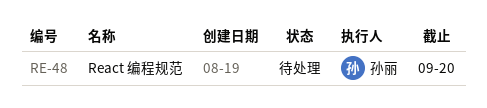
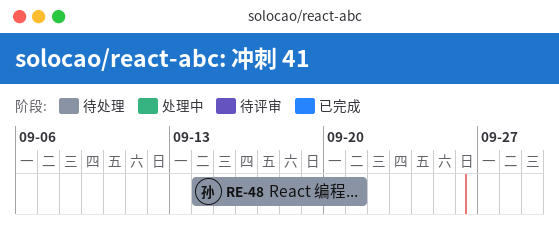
RE-48, due: Sep 20 -> Sep 21

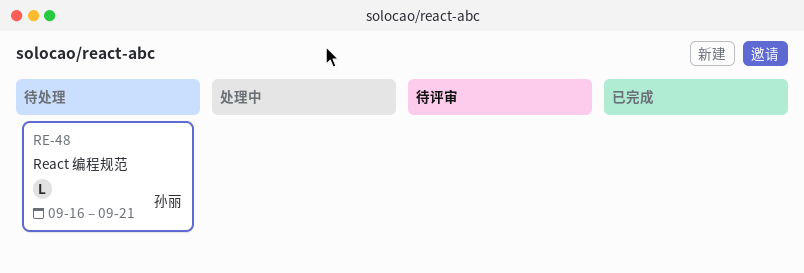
RE-48, start: Sep 14 -> Sep 16

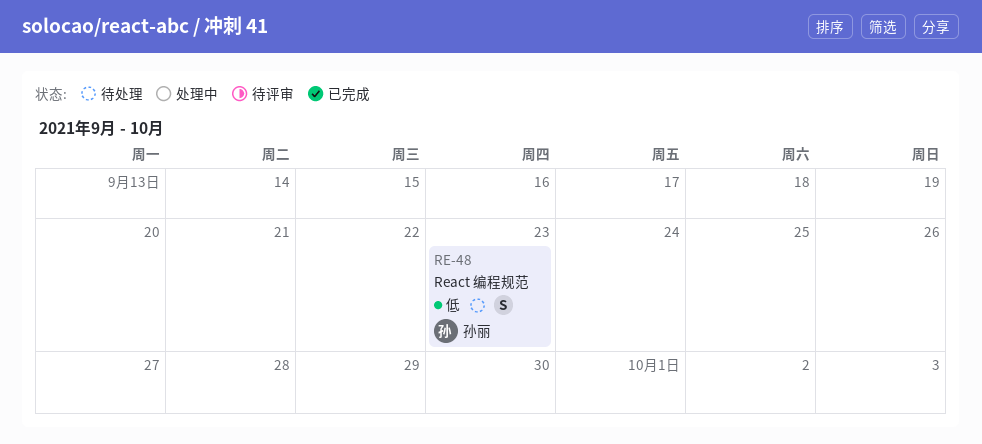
RE-48, estimate: L -> S
RE-48, due: Sep 21 -> Sep 23

